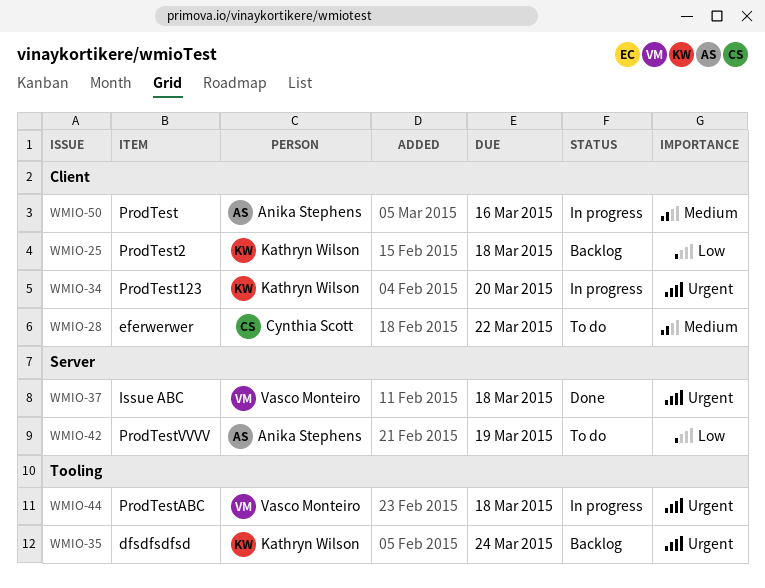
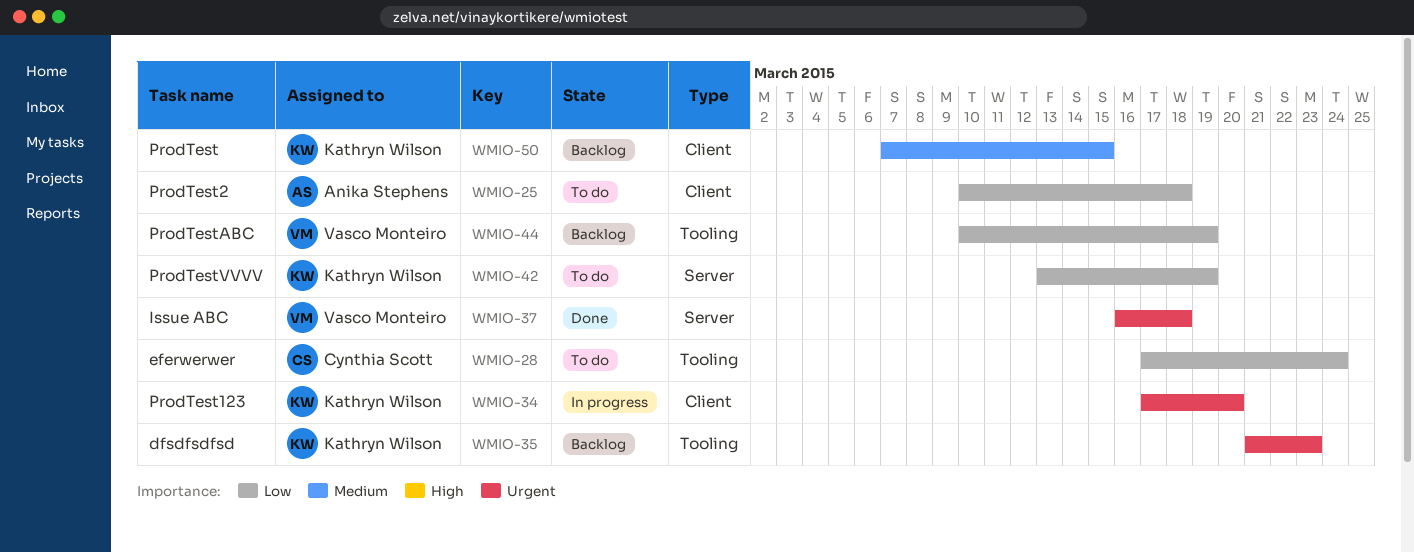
WMIO-25, status: Backlog -> To do
WMIO-25, owner: Kathryn Wilson -> Anika Stephens
WMIO-28, priority: Medium -> Low
WMIO-28, label: Client -> Tooling
WMIO-28, due: Mar 22 -> Mar 24
WMIO-35, due: Mar 24 -> Mar 23
WMIO-42, owner: Anika Stephens -> Kathryn Wilson
WMIO-44, status: In progress -> Backlog
WMIO-44, priority: Urgent -> Low
WMIO-44, due: Mar 18 -> Mar 19
WMIO-50, status: In progress -> Backlog
WMIO-50, owner: Anika Stephens -> Kathryn Wilson
WMIO-50, due: Mar 16 -> Mar 15

